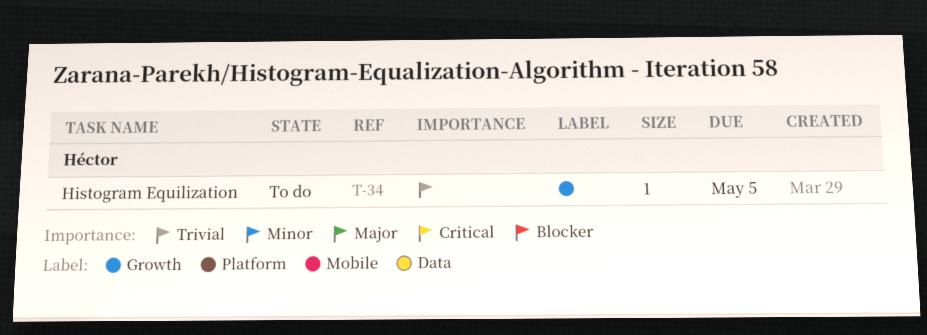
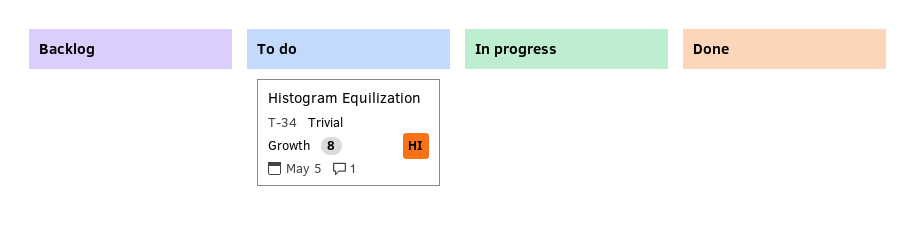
T-34, estimate: 1 -> 8

